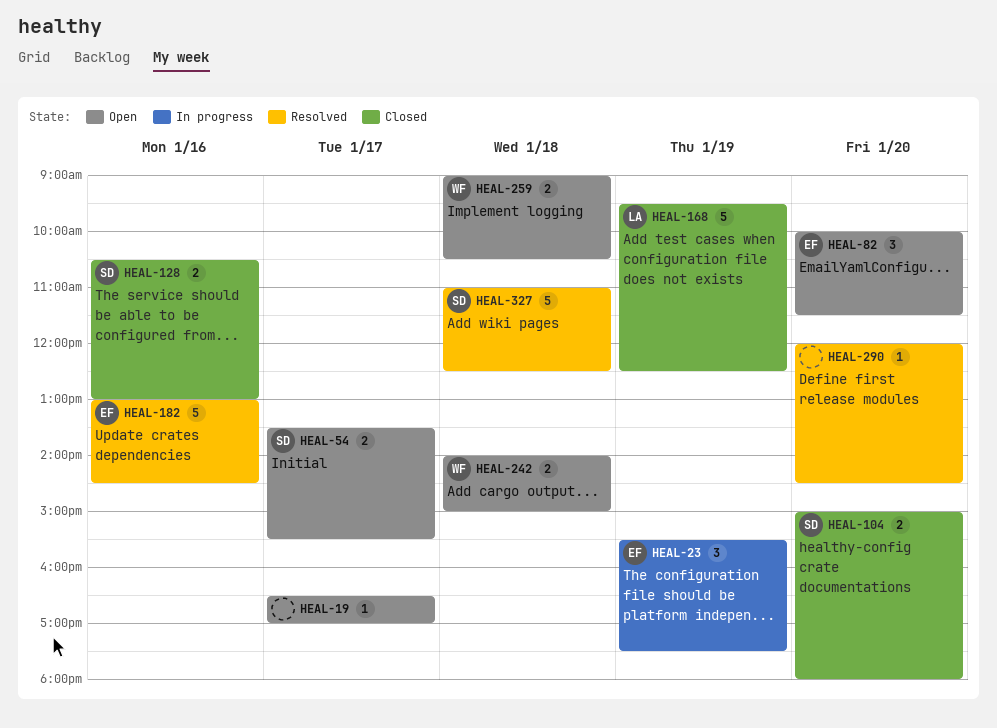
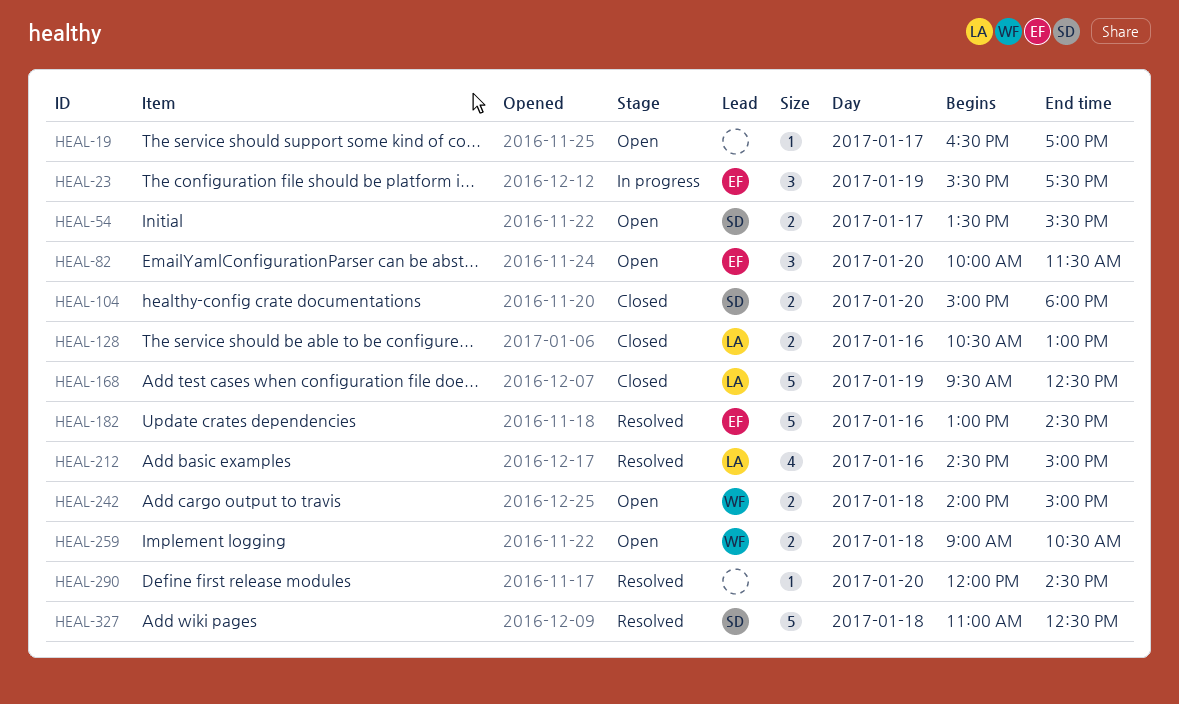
HEAL-128, owner: SD -> LA
HEAL-212: none -> present

